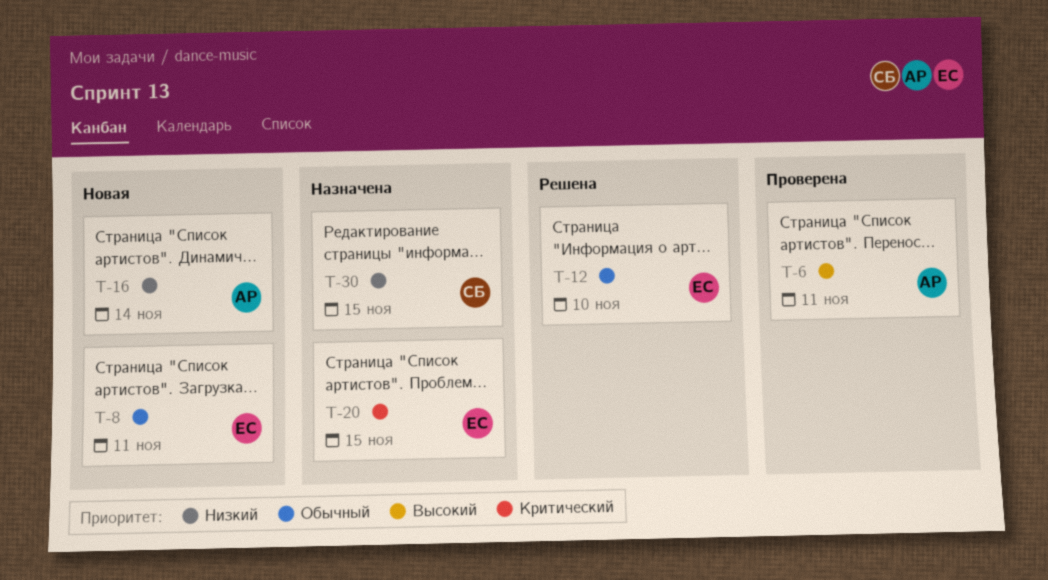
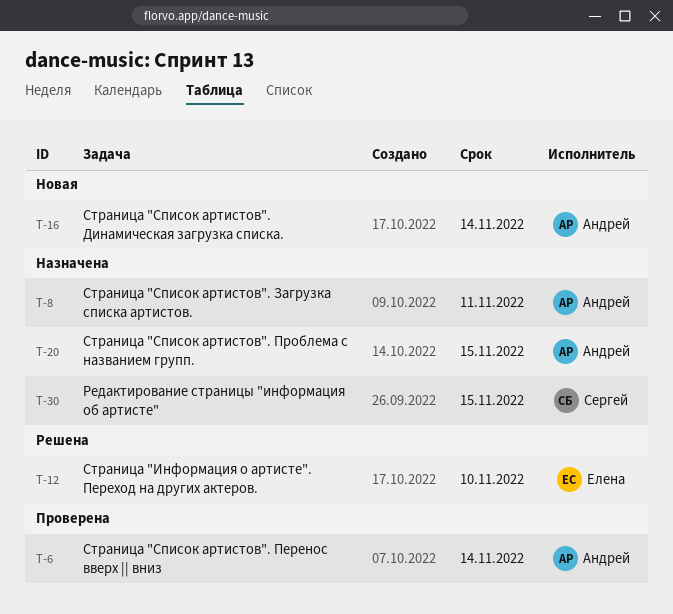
T-6, due: Nov 11 -> Nov 14
T-8, status: Новая -> Назначена
T-8, owner: Елена -> Андрей
T-20, owner: Елена -> Андрей

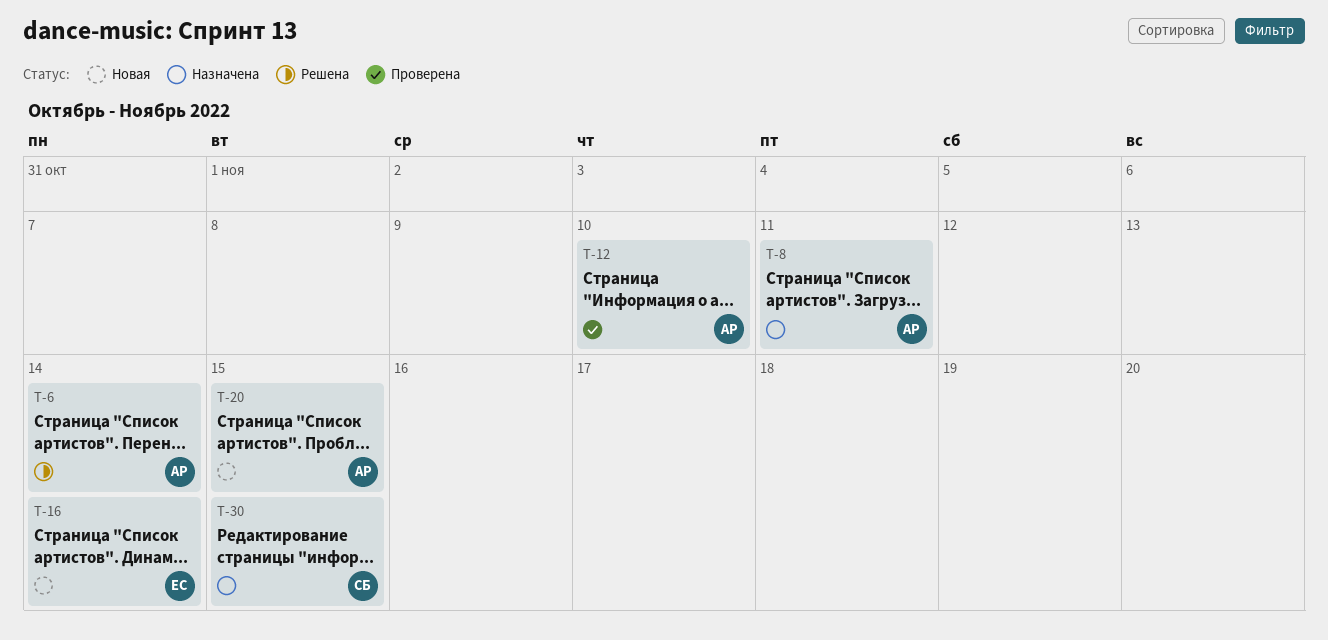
T-6, status: Проверена -> Решена
T-12, status: Решена -> Проверена
T-12, owner: Елена -> Андрей
T-16, owner: Андрей -> Елена
T-20, status: Назначена -> Новая

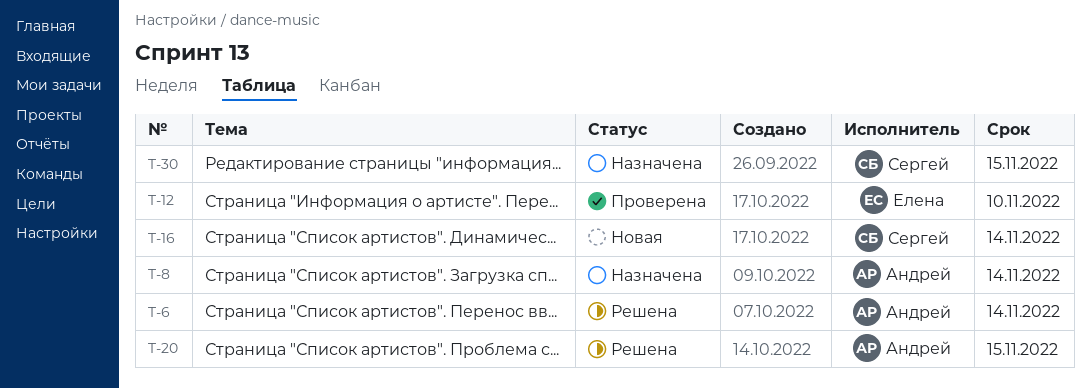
T-8, due: Nov 11 -> Nov 14
T-12, owner: Андрей -> Елена
T-16, owner: Елена -> Сергей
T-20, status: Новая -> Решена

